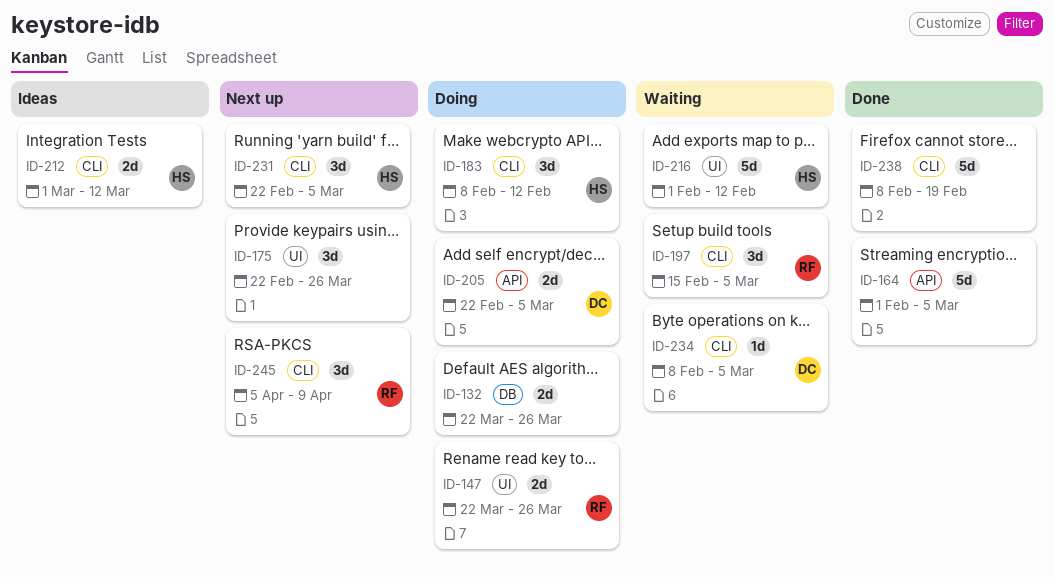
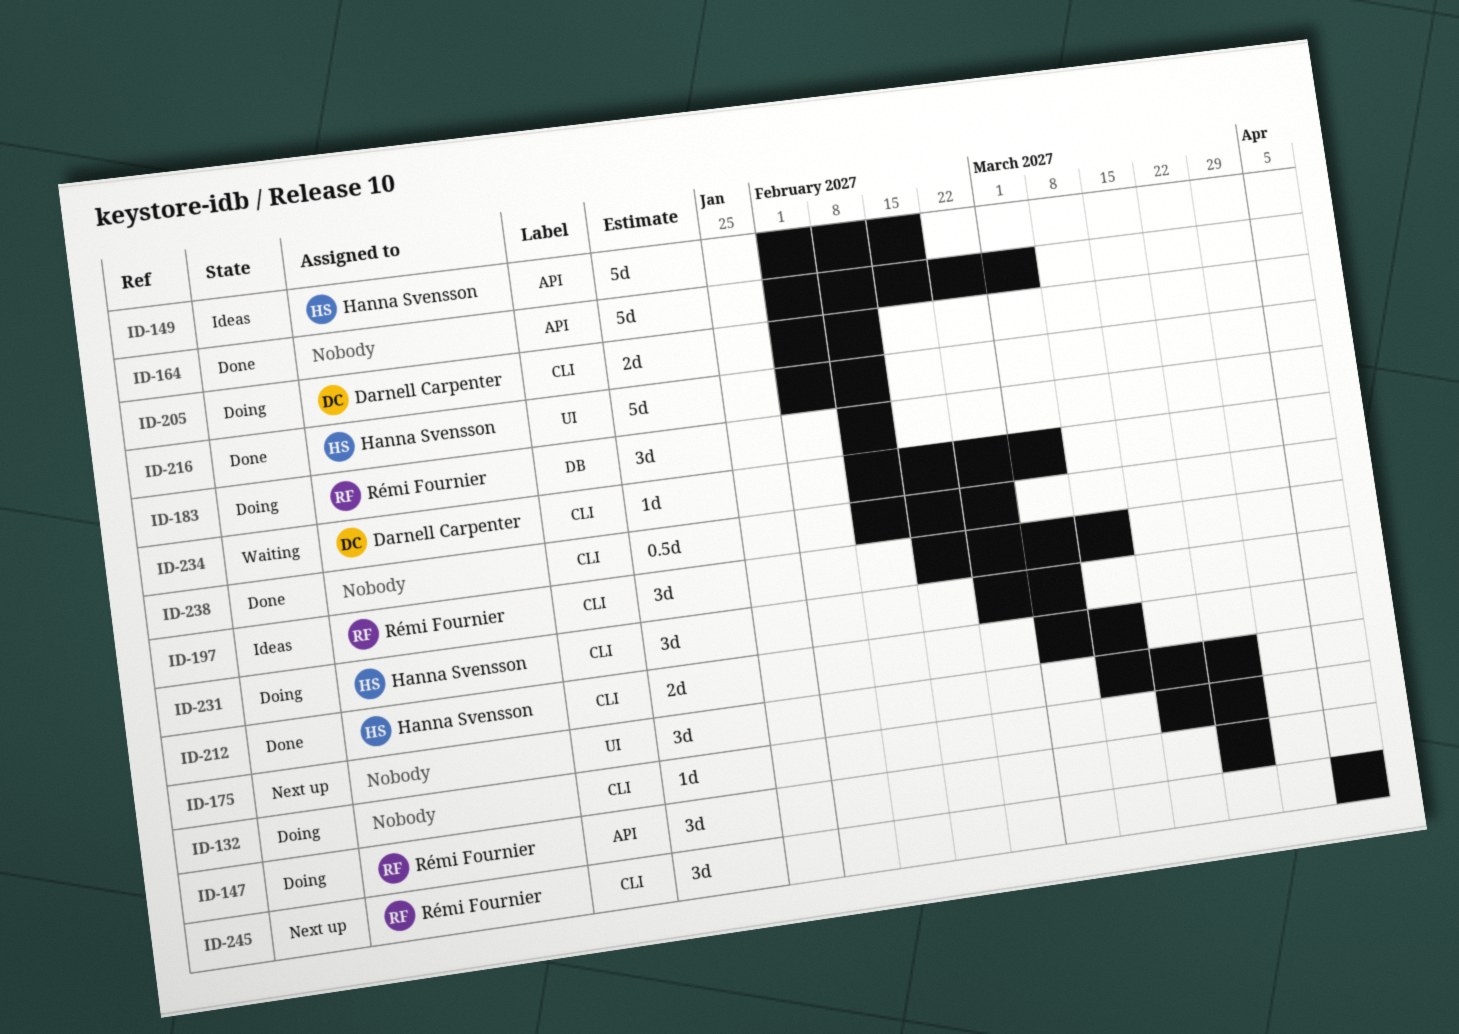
ID-132, label: DB -> CLI
ID-132, estimate: 2d -> 1d
ID-132, start: Mar 22 -> Mar 15
ID-147, label: UI -> API
ID-147, estimate: 2d -> 3d
ID-149: none -> present
ID-175, start: Feb 22 -> Mar 8
ID-183, owner: Hanna Svensson -> Rémi Fournier
ID-183, label: CLI -> DB
ID-197, status: Waiting -> Ideas
ID-197, due: Mar 5 -> Mar 12
ID-205, label: API -> CLI
ID-205, start: Feb 22 -> Feb 1
ID-205, due: Mar 5 -> Feb 12
ID-212, status: Ideas -> Done
ID-216, status: Waiting -> Done
ID-231, status: Next up -> Doing
ID-238, estimate: 5d -> 0.5d
ID-238, due: Feb 19 -> Feb 26

